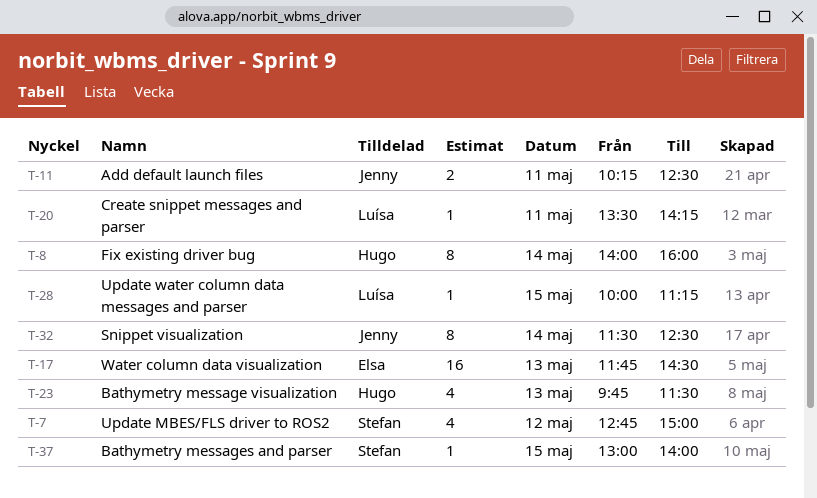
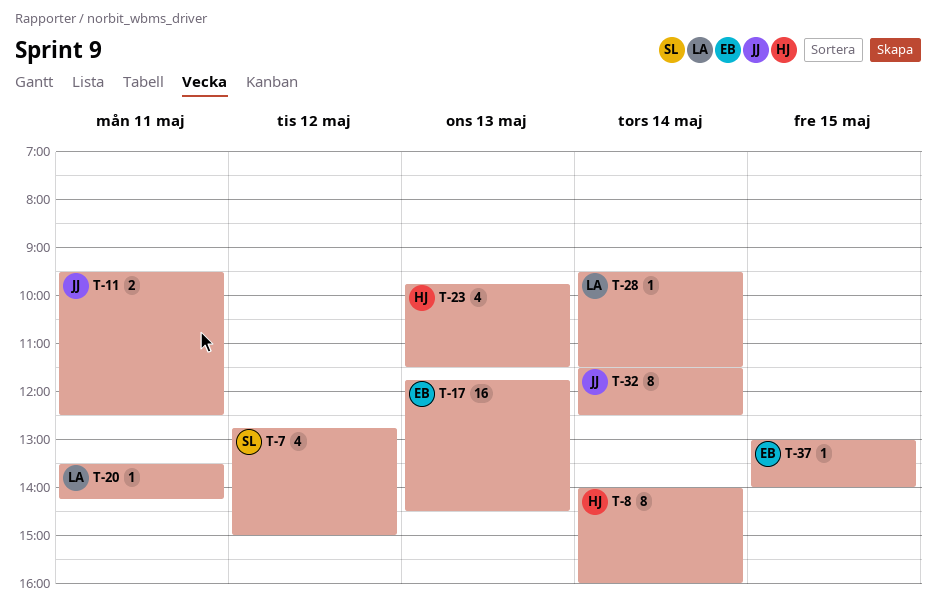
T-11, begins: 10:15 -> 09:30
T-28, day: May 15 -> May 14
T-28, begins: 10:00 -> 09:30
T-28, ends: 11:15 -> 11:30
T-37, owner: Stefan -> Elsa

